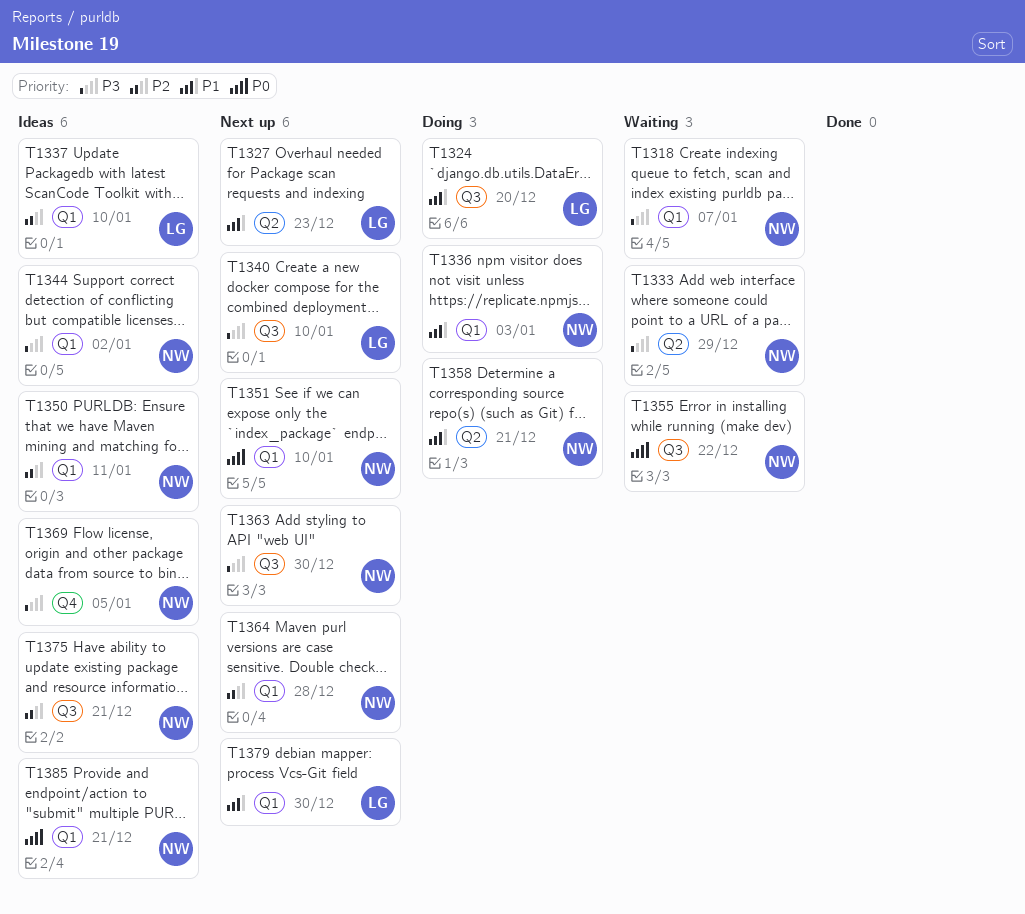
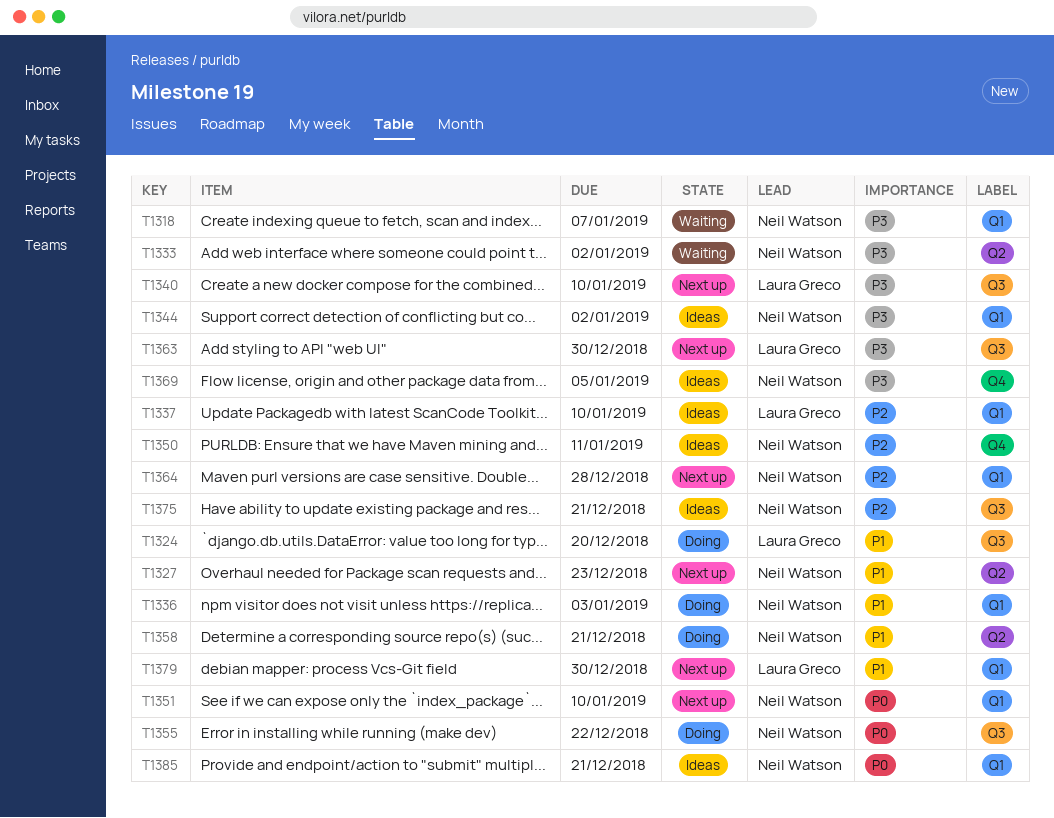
T1327, owner: Laura Greco -> Neil Watson
T1333, due: Dec 29 -> Jan 2
T1350, label: Q1 -> Q4
T1355, status: Waiting -> Doing
T1363, owner: Neil Watson -> Laura Greco

